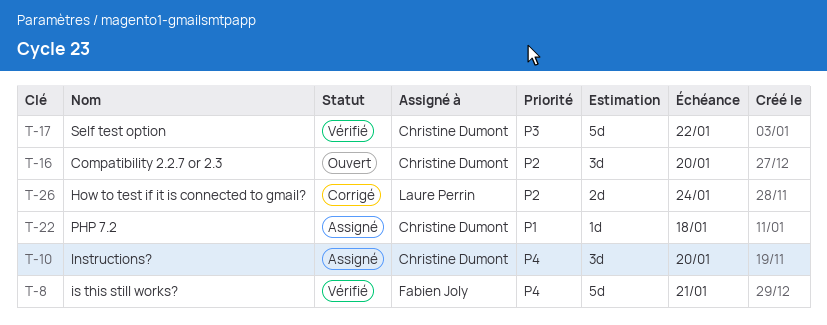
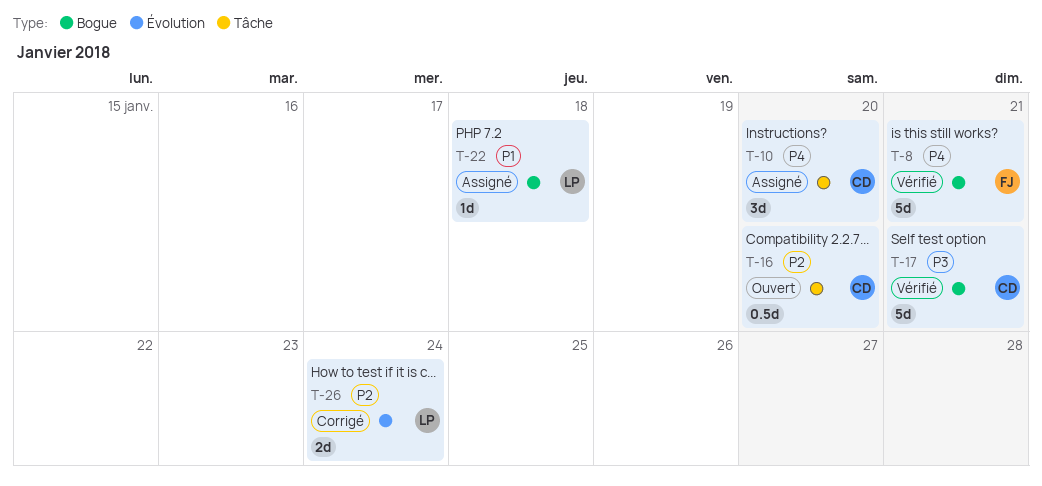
T-16, estimate: 3d -> 0.5d
T-17, due: Jan 22 -> Jan 21
T-22, owner: Christine Dumont -> Laure Perrin

